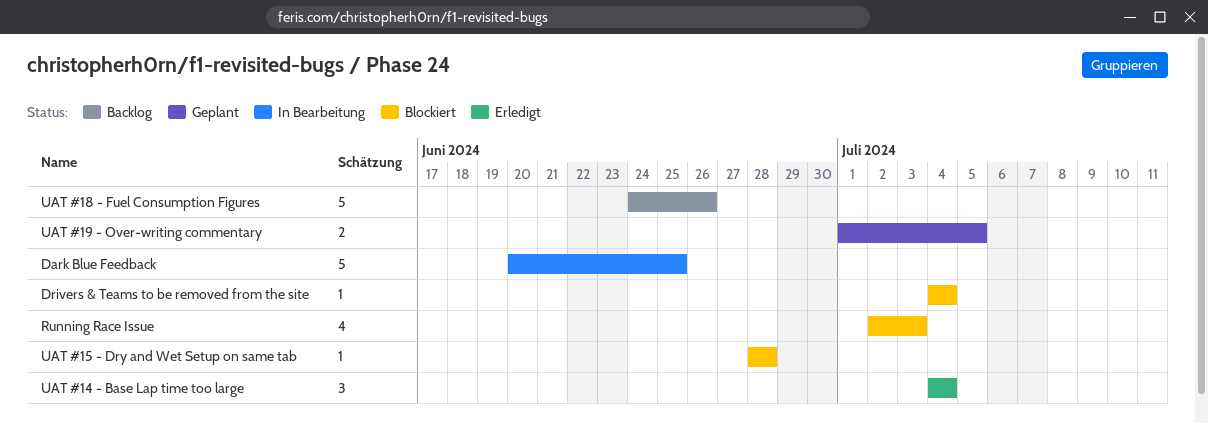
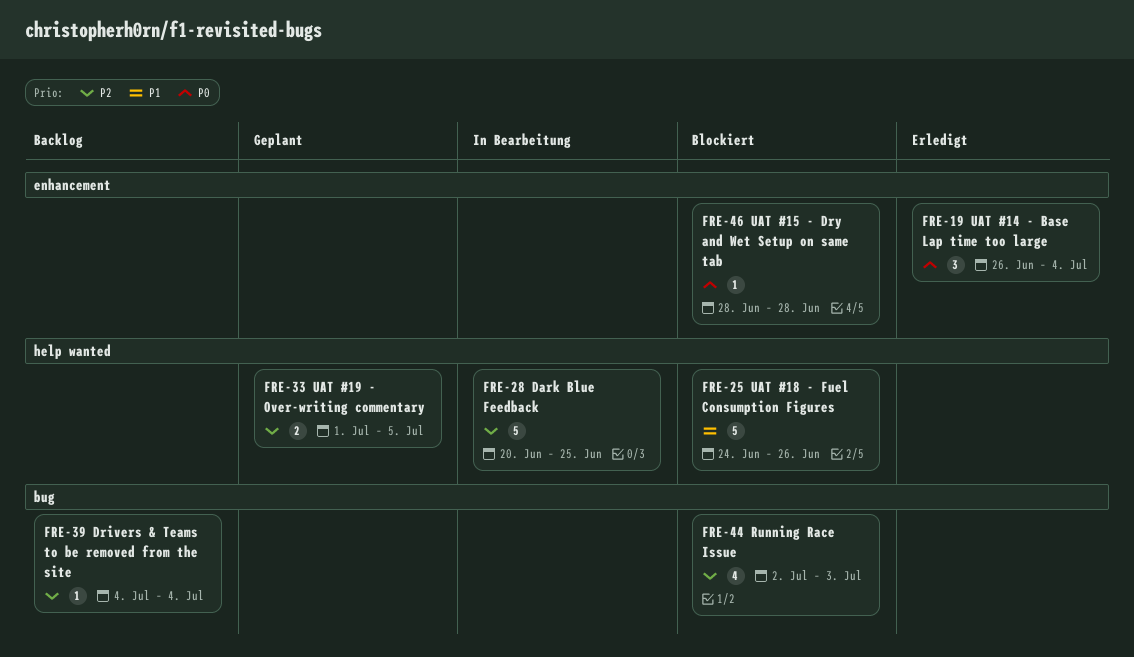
Drivers & Teams to be removed from the site, status: Blockiert -> Backlog
UAT #14 - Base Lap time too large, start: Jul 4 -> Jun 26
UAT #18 - Fuel Consumption Figures, status: Backlog -> Blockiert

